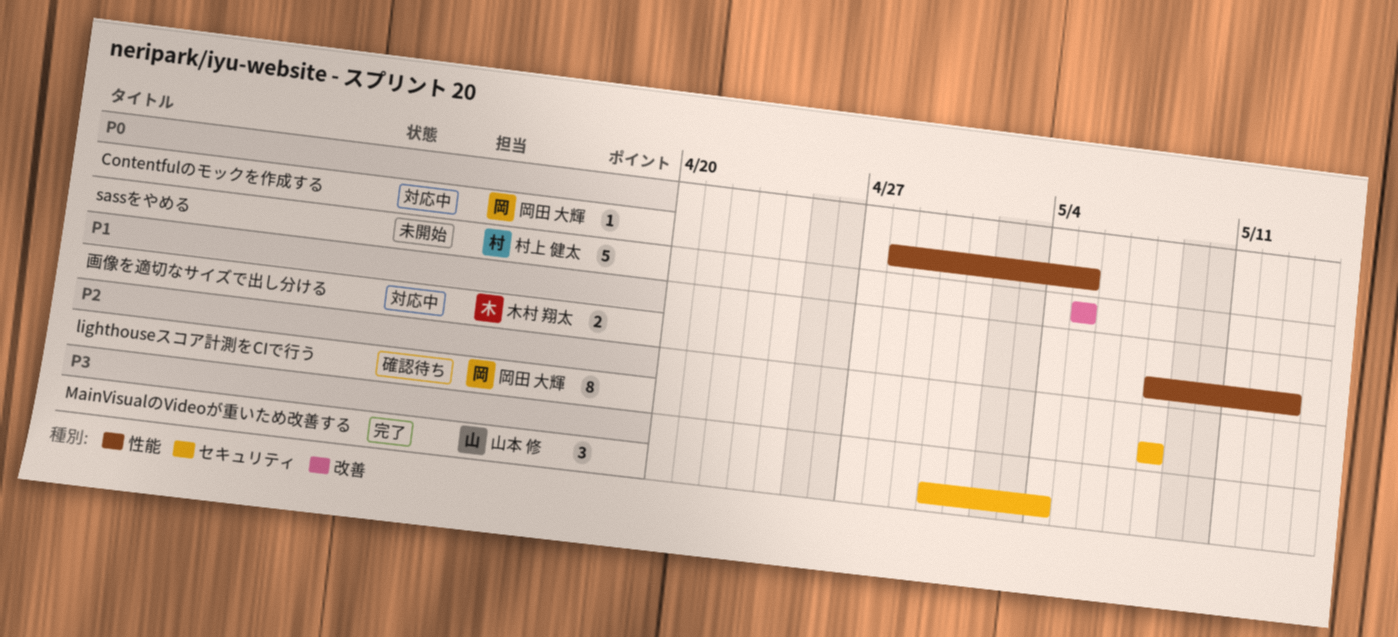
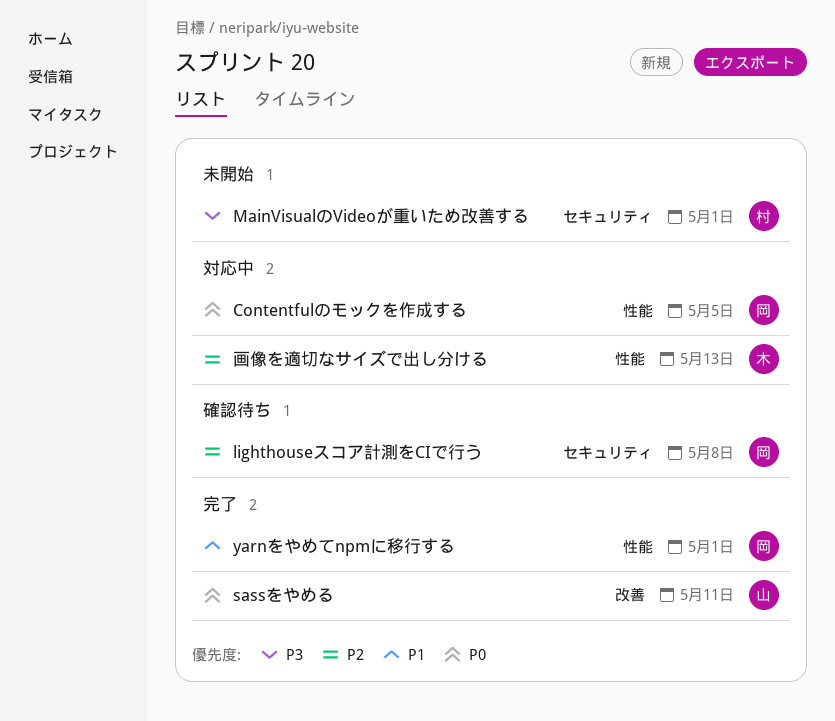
MainVisualのVideoが重いため改善する, status: 完了 -> 未開始
MainVisualのVideoが重いため改善する, owner: 山本 修 -> 村上 健太
MainVisualのVideoが重いため改善する, due: May 4 -> May 1
sassをやめる, status: 未開始 -> 完了
sassをやめる, owner: 村上 健太 -> 山本 修
sassをやめる, due: May 5 -> May 11
yarnをやめてnpmに移行する: none -> present
画像を適切なサイズで出し分ける, priority: P1 -> P2

